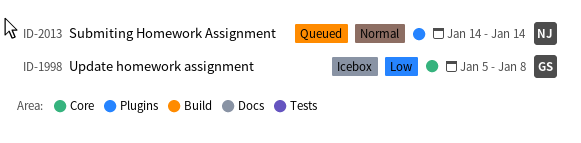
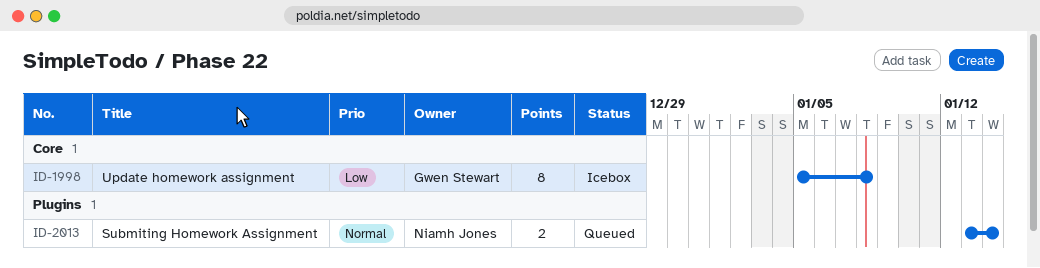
ID-2013, start: Jan 14 -> Jan 13

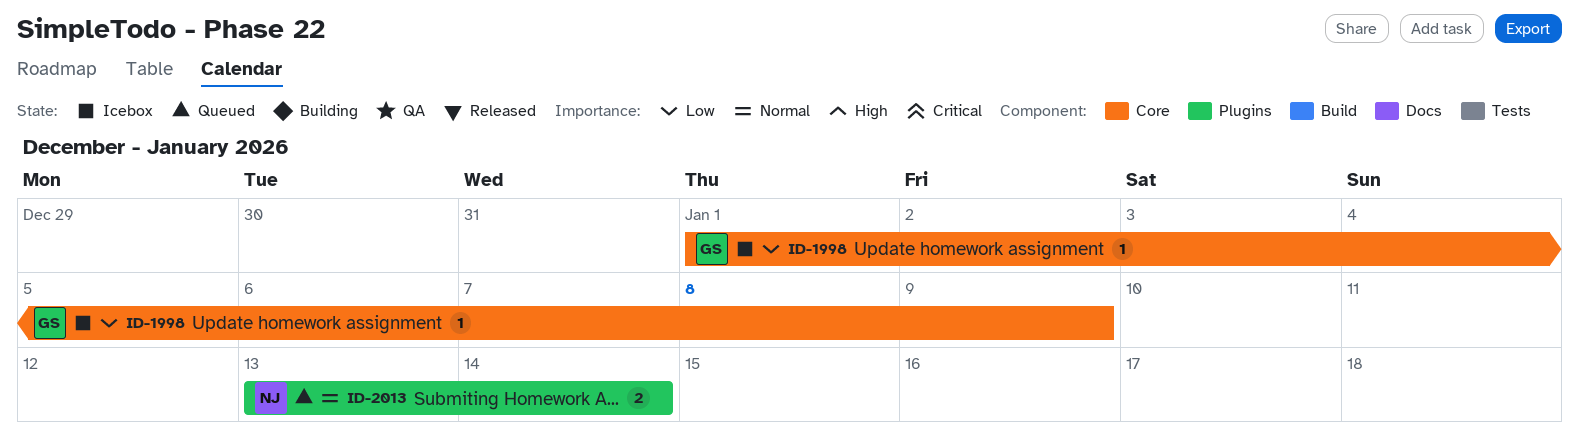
ID-1998, estimate: 8 -> 1
ID-1998, start: Jan 5 -> Jan 1
ID-1998, due: Jan 8 -> Jan 9

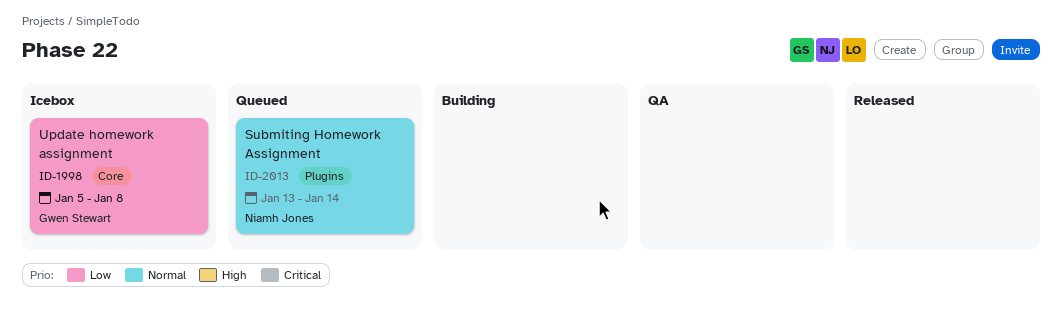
ID-1998, start: Jan 1 -> Jan 5
ID-1998, due: Jan 9 -> Jan 8

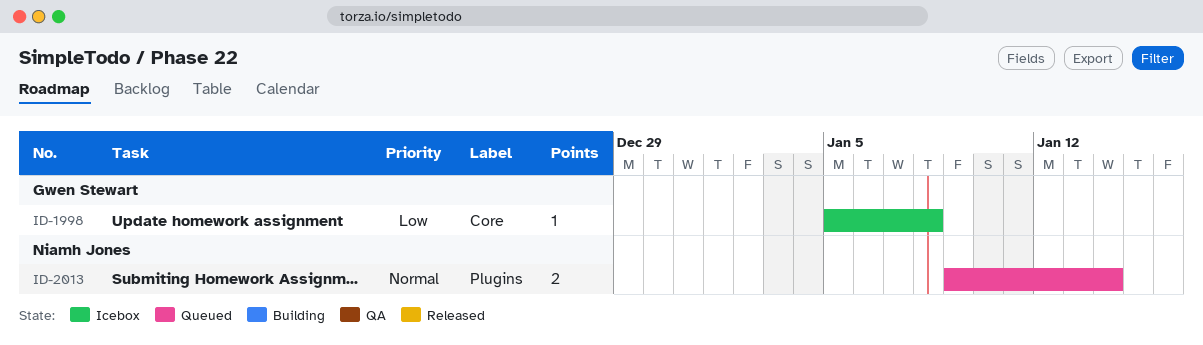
ID-2013, start: Jan 13 -> Jan 9

